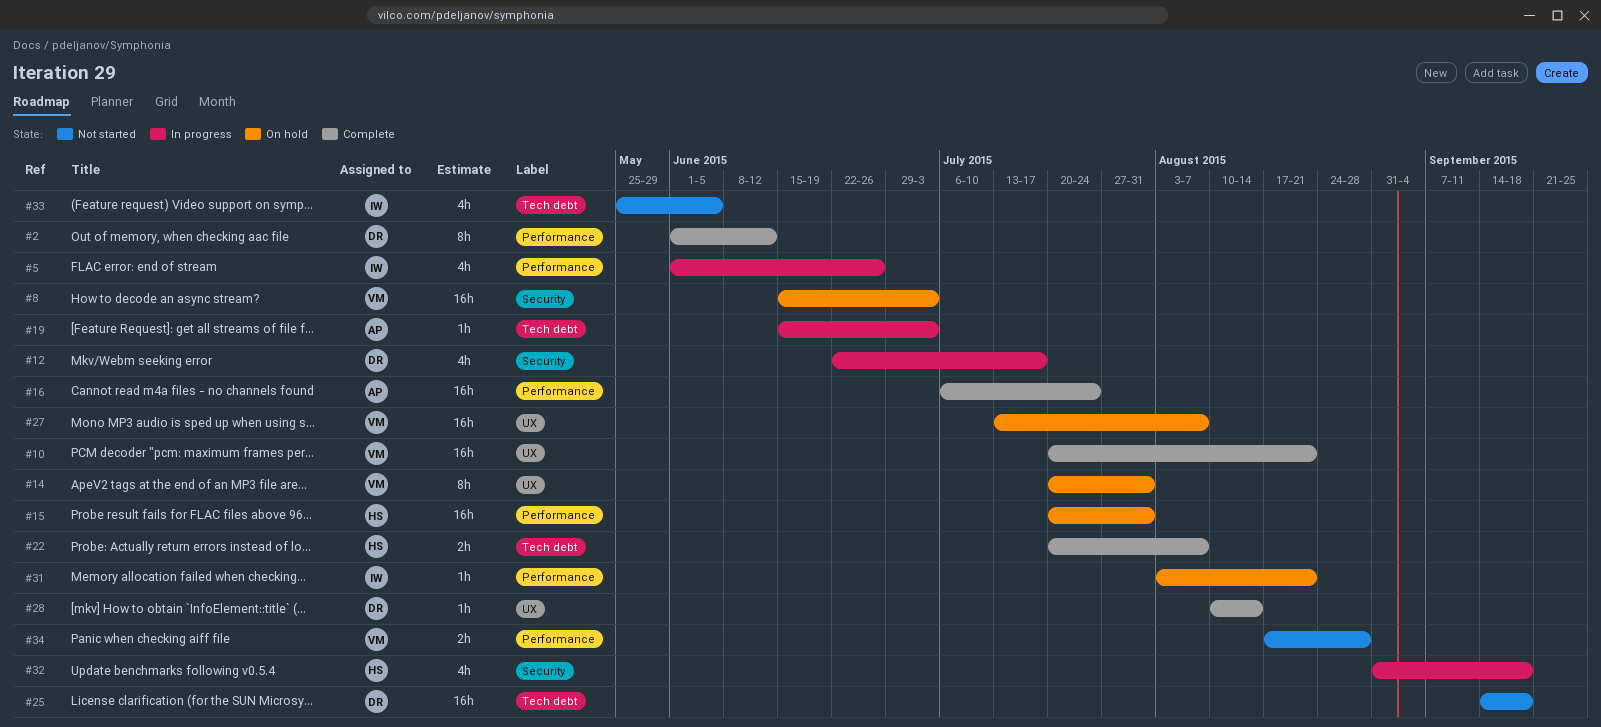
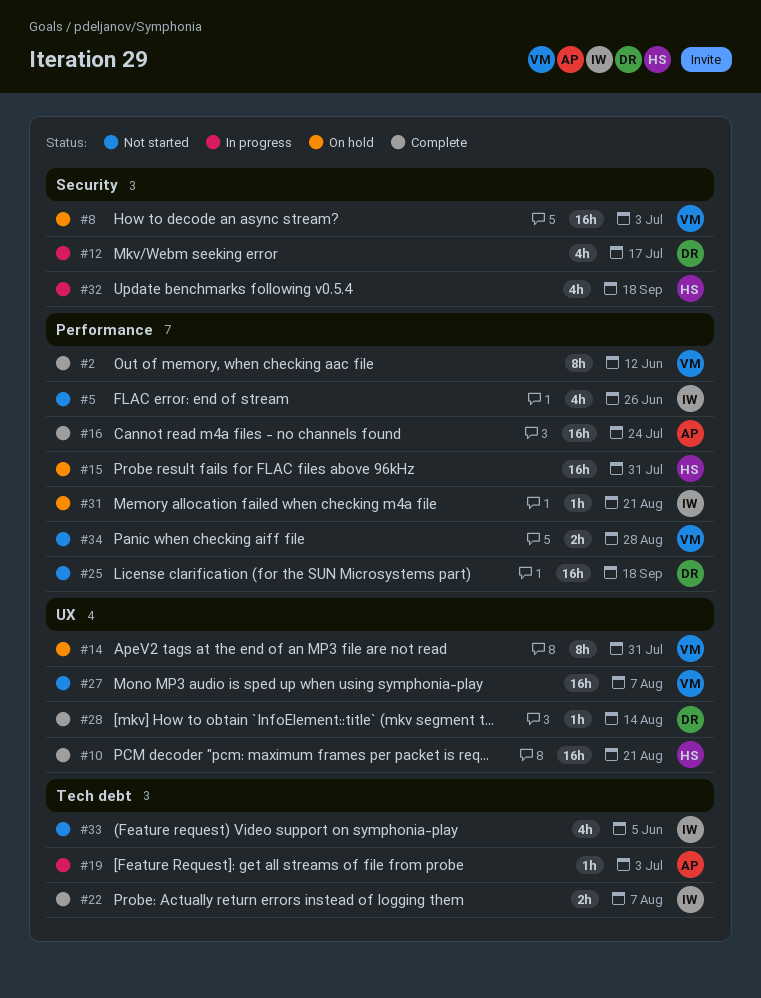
#2, owner: DR -> VM
#5, status: In progress -> Not started
#10, owner: VM -> HS
#22, owner: HS -> IW
#25, label: Tech debt -> Performance
#27, status: On hold -> Not started

